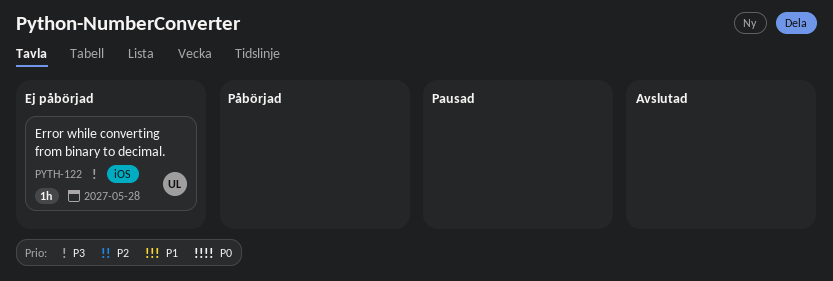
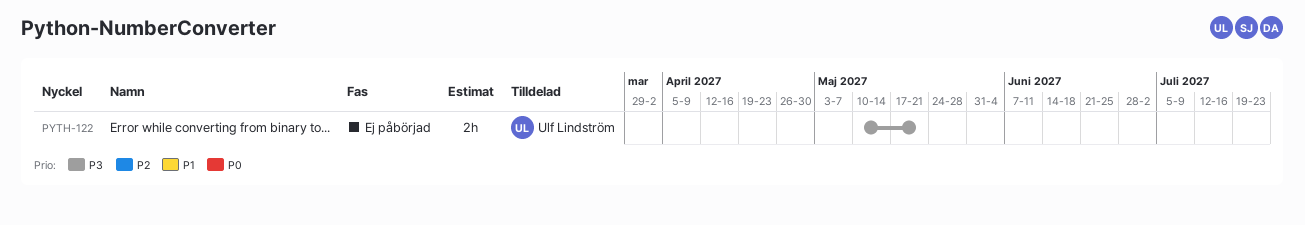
PYTH-122, estimate: 1h -> 2h
PYTH-122, due: May 28 -> May 21

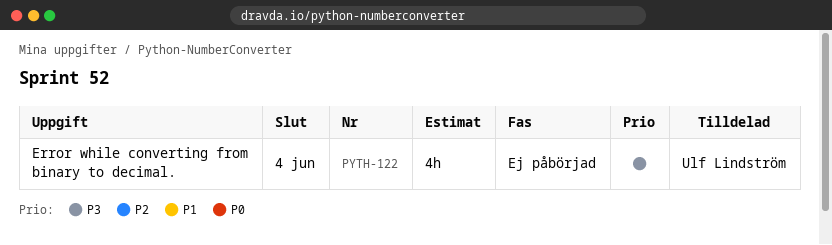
PYTH-122, estimate: 2h -> 4h
PYTH-122, due: May 21 -> Jun 4

